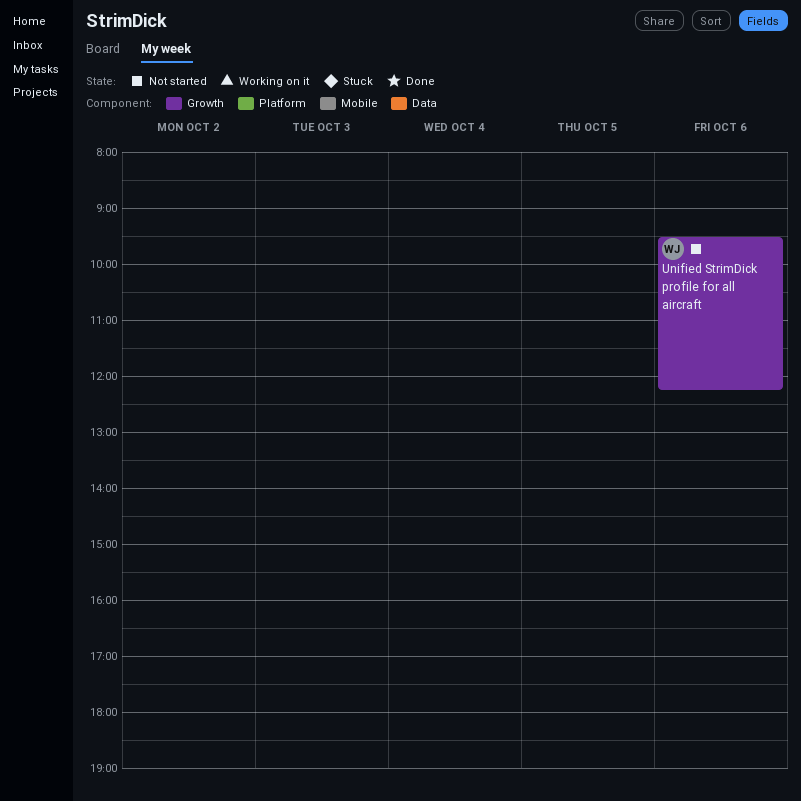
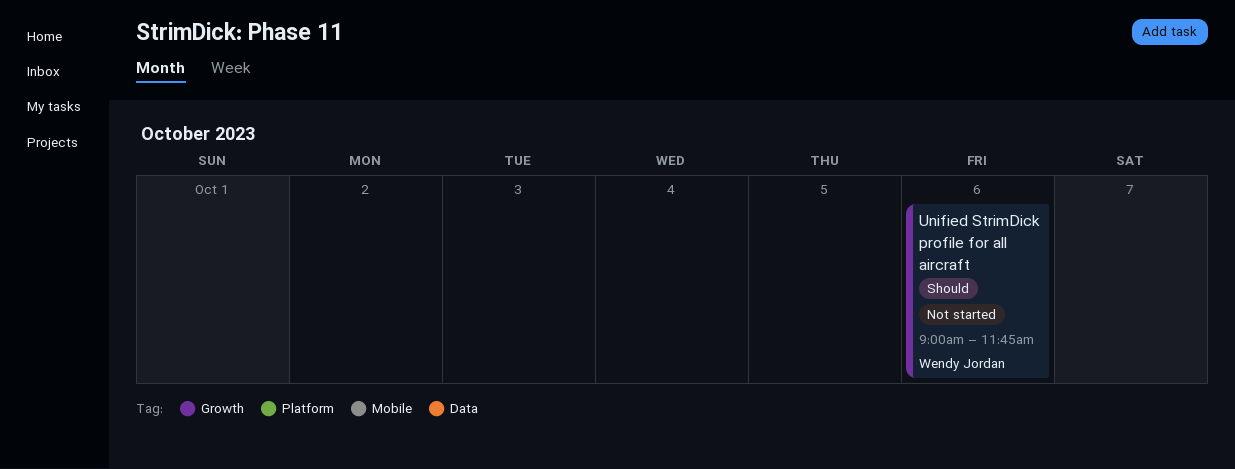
Unified StrimDick profile for all aircraft, begins: 09:30 -> 09:00
Unified StrimDick profile for all aircraft, ends: 12:15 -> 11:45

